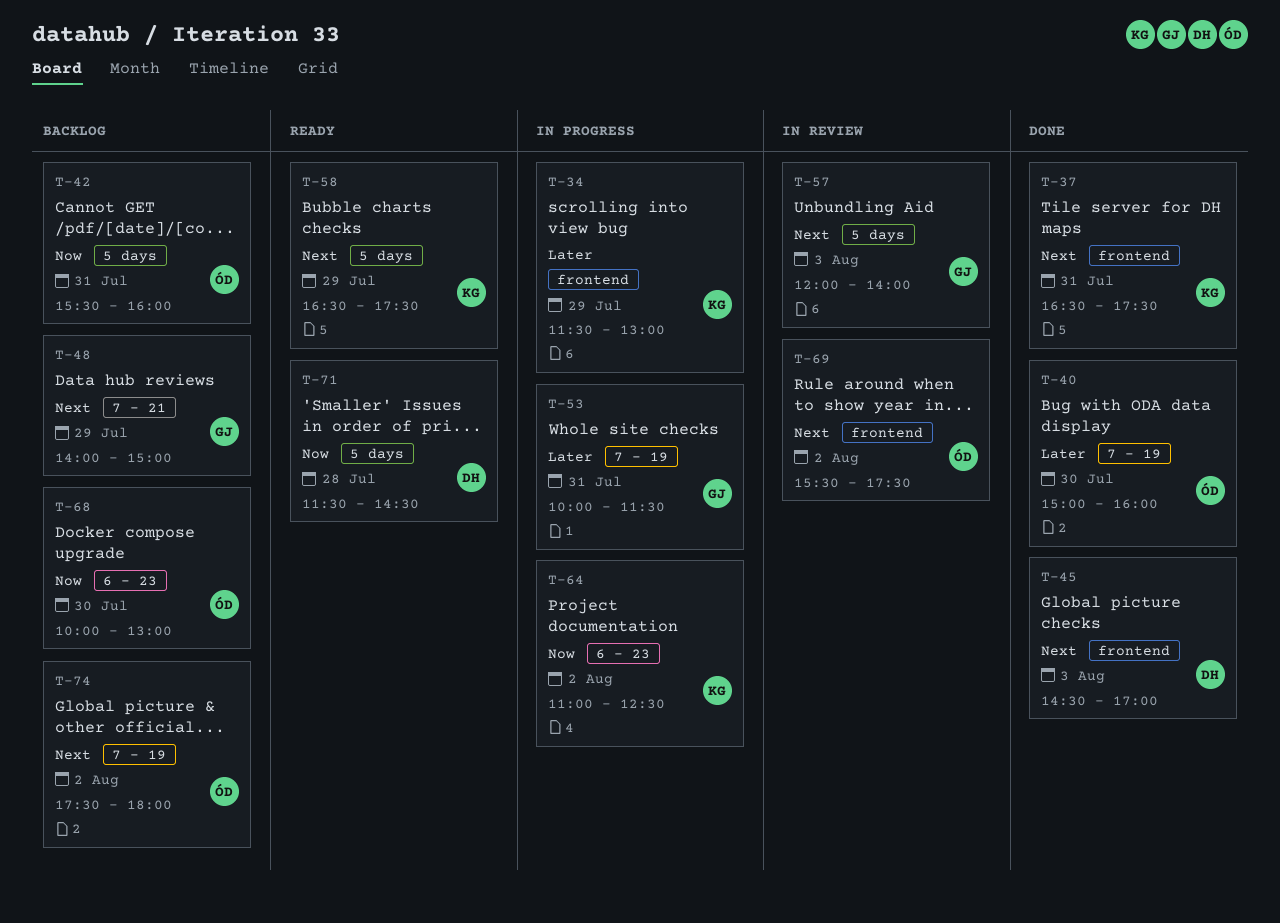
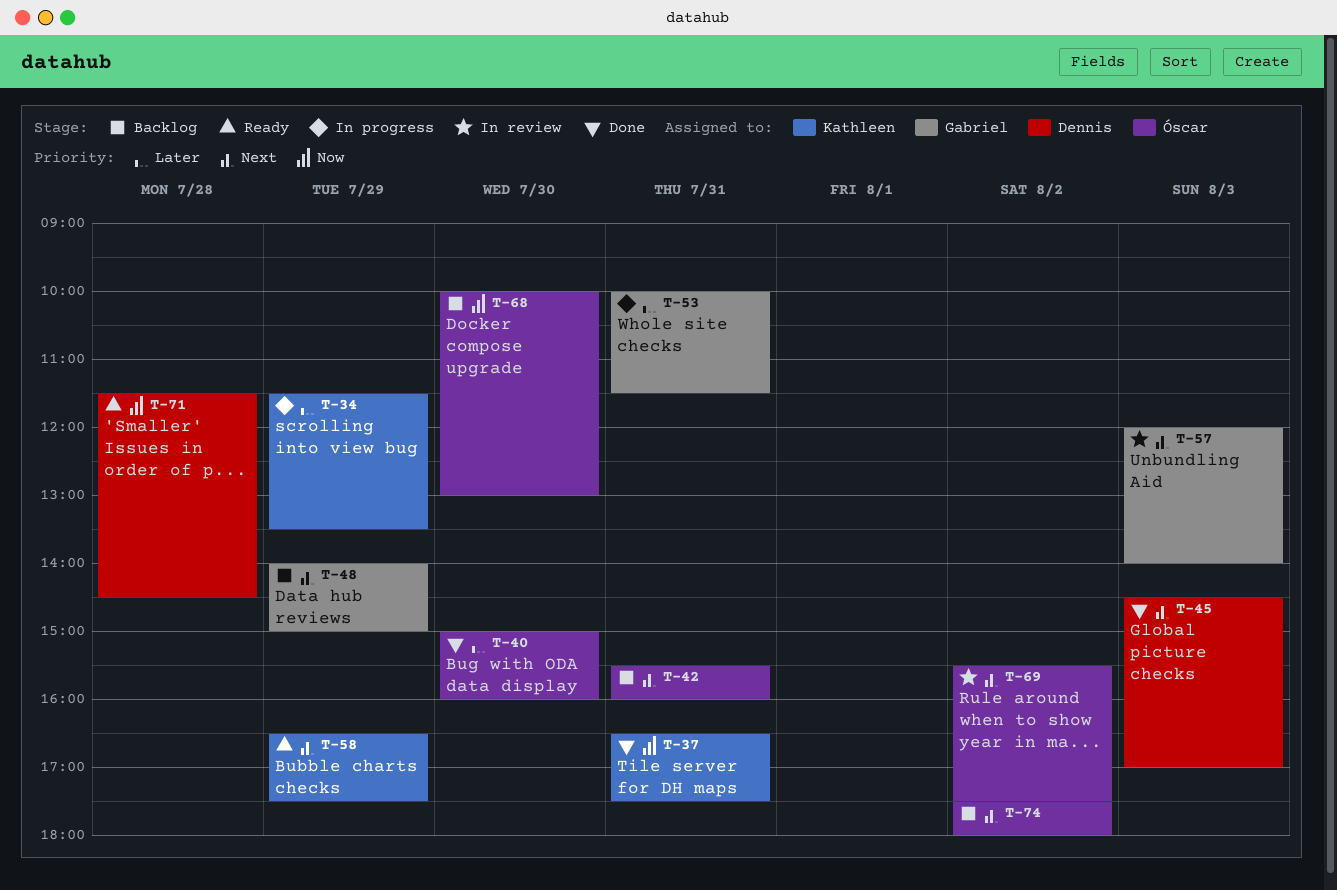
T-34, ends: 13:00 -> 13:30
T-37, priority: Next -> Now
T-42, priority: Now -> Next
T-64: present -> none

